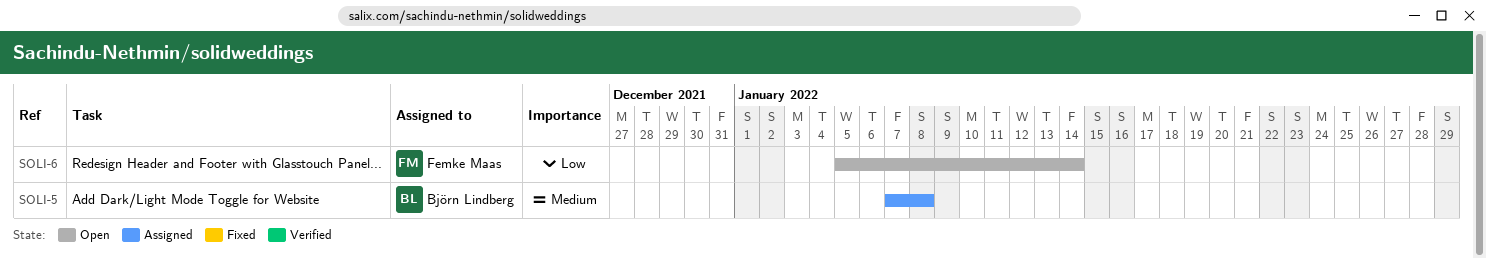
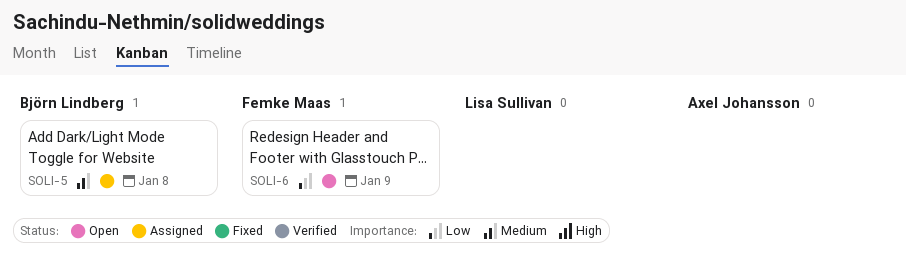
SOLI-6, due: Jan 14 -> Jan 9

